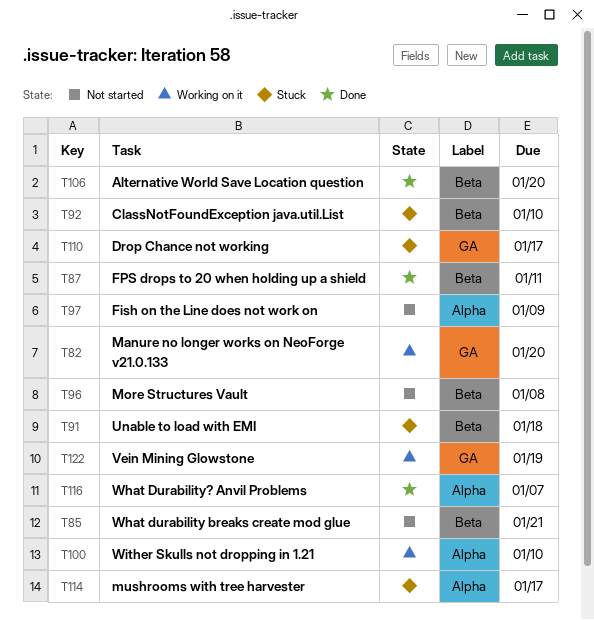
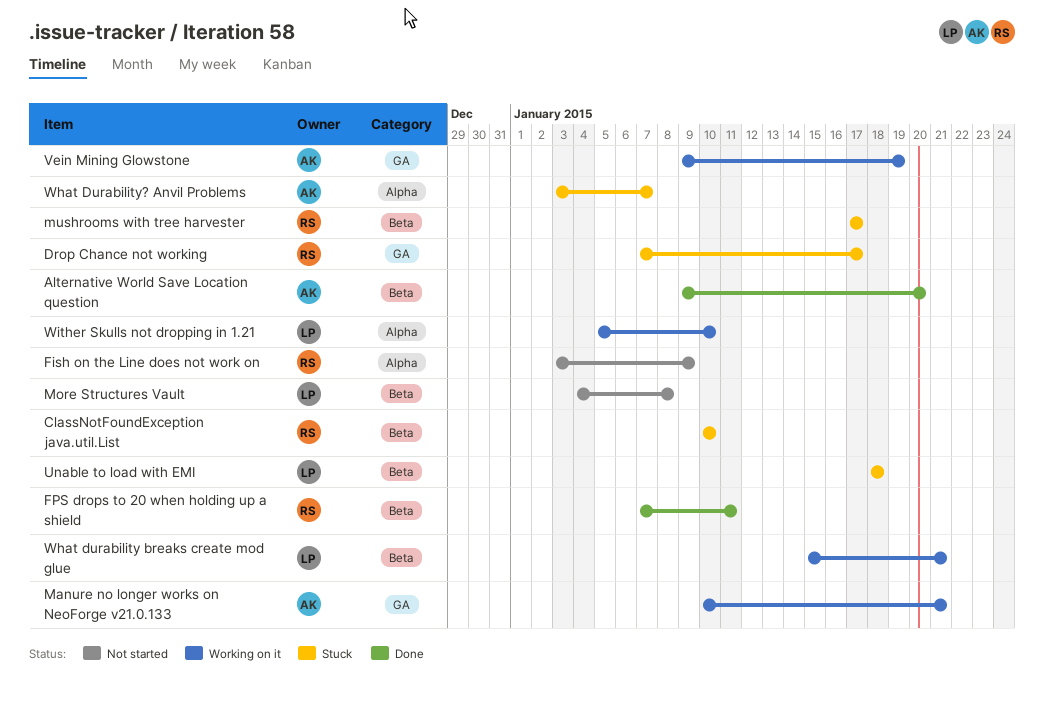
Manure no longer works on NeoForge v21.0.133, due: Jan 20 -> Jan 21
mushrooms with tree harvester, label: Alpha -> Beta
What durability breaks create mod glue, status: Not started -> Working on it
What Durability? Anvil Problems, status: Done -> Stuck

